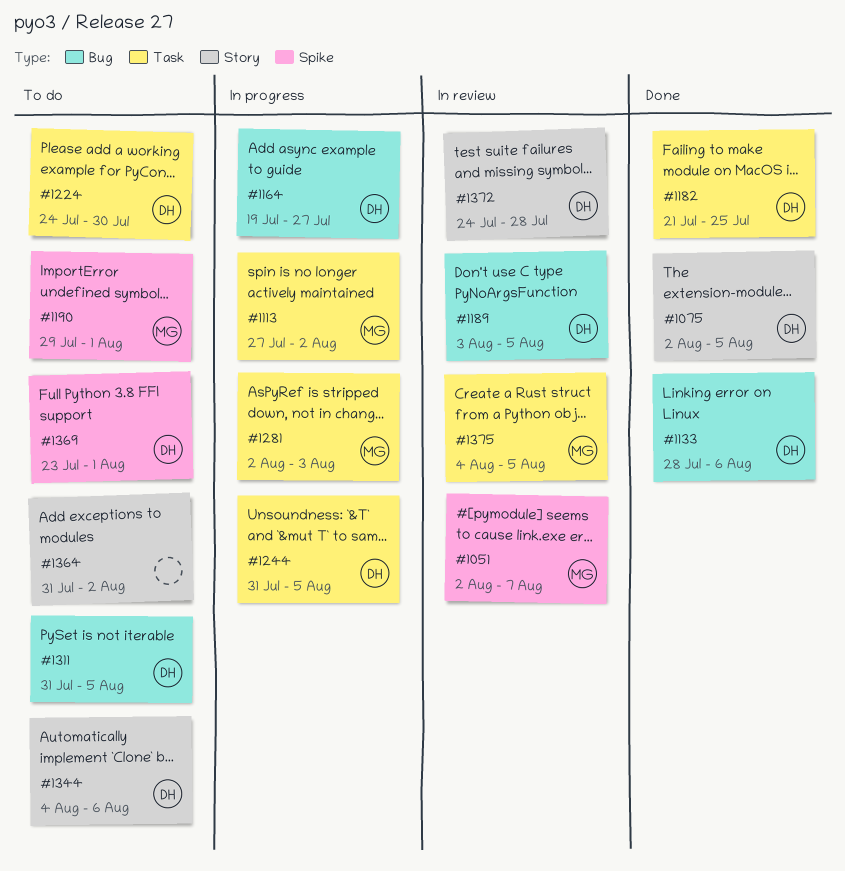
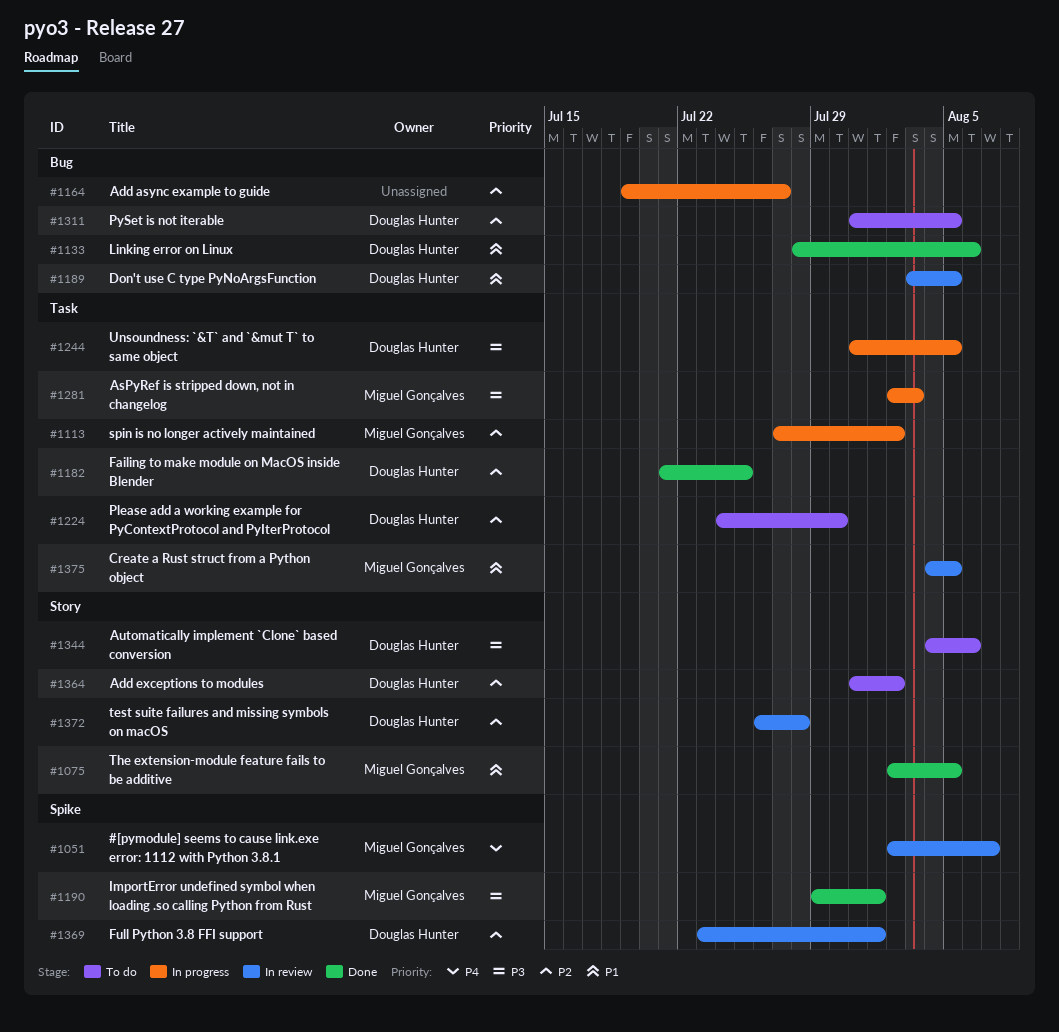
#1075, owner: Douglas Hunter -> Miguel Gonçalves
#1164, owner: Douglas Hunter -> none
#1190, status: To do -> Done
#1364, owner: none -> Douglas Hunter
#1369, status: To do -> In review
#1372, start: Jul 24 -> Jul 26

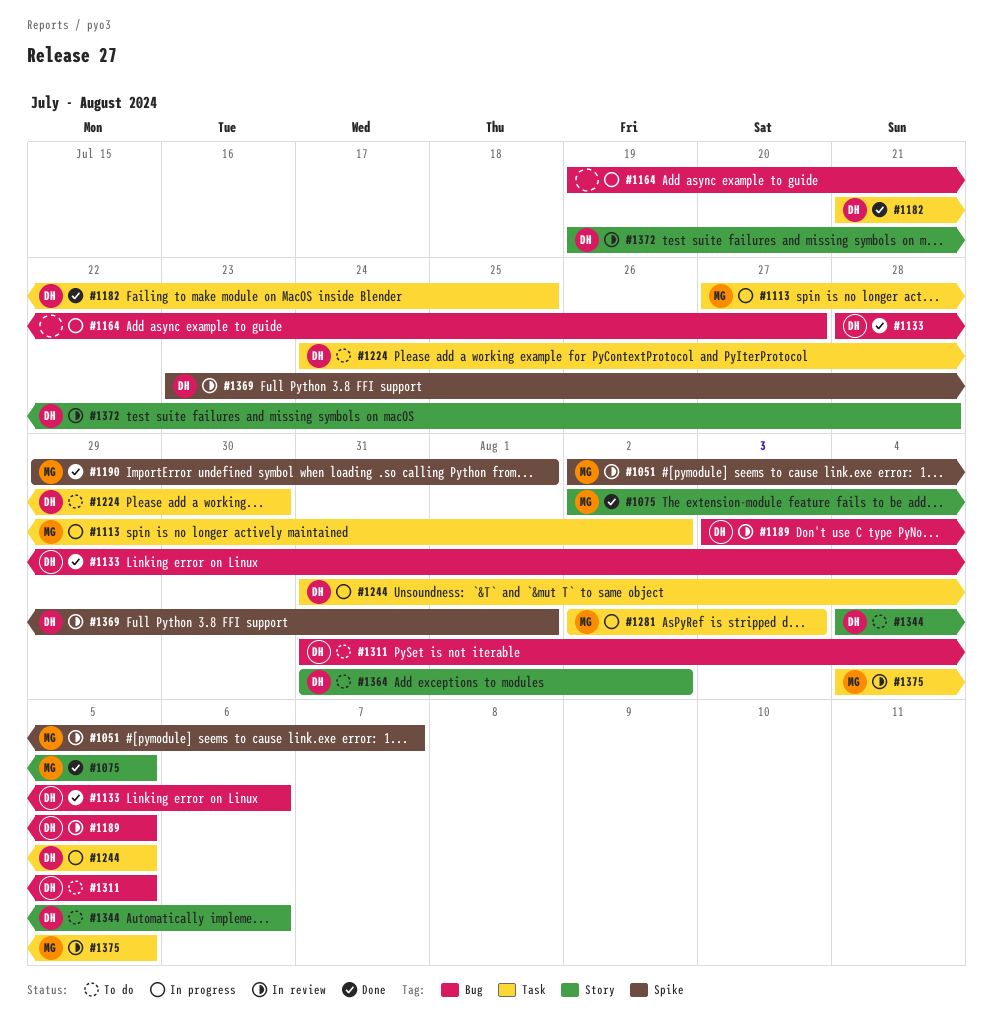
#1372, start: Jul 26 -> Jul 19

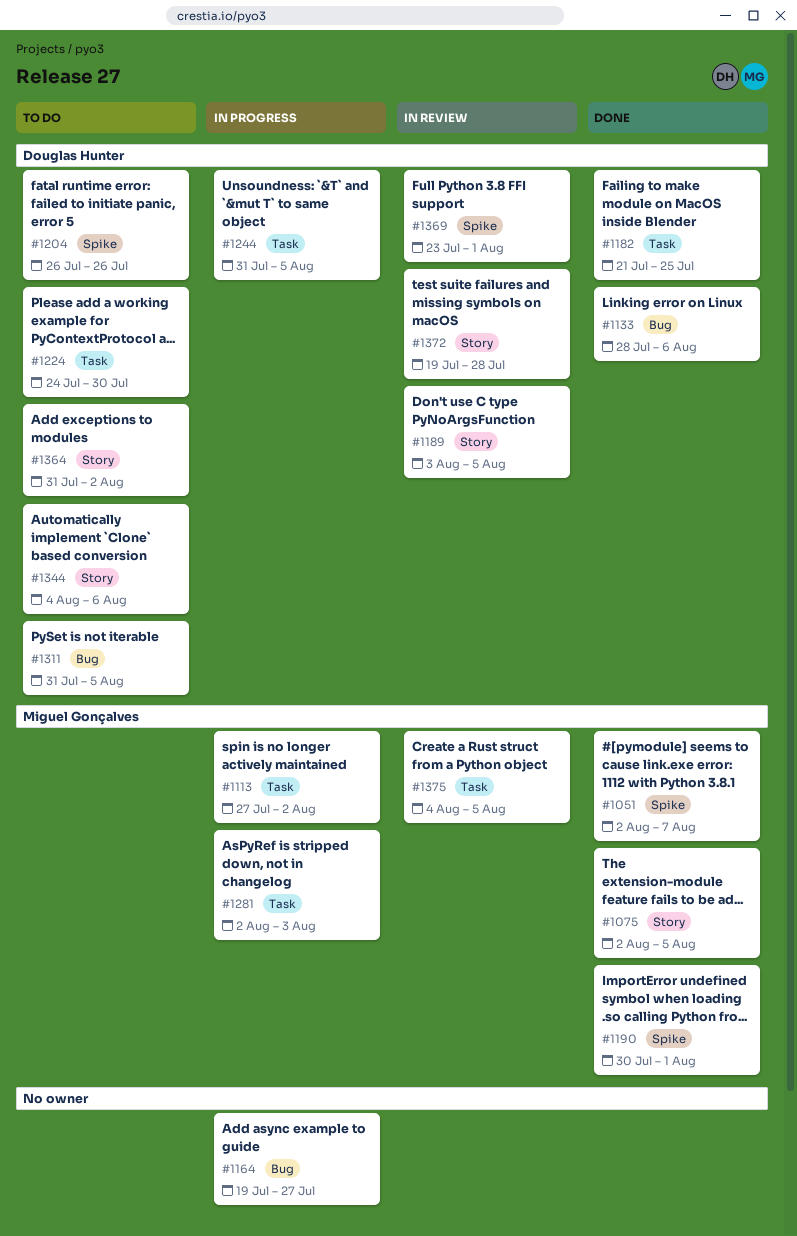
#1051, status: In review -> Done
#1189, label: Bug -> Story
#1190, start: Jul 29 -> Jul 30
#1204: none -> present

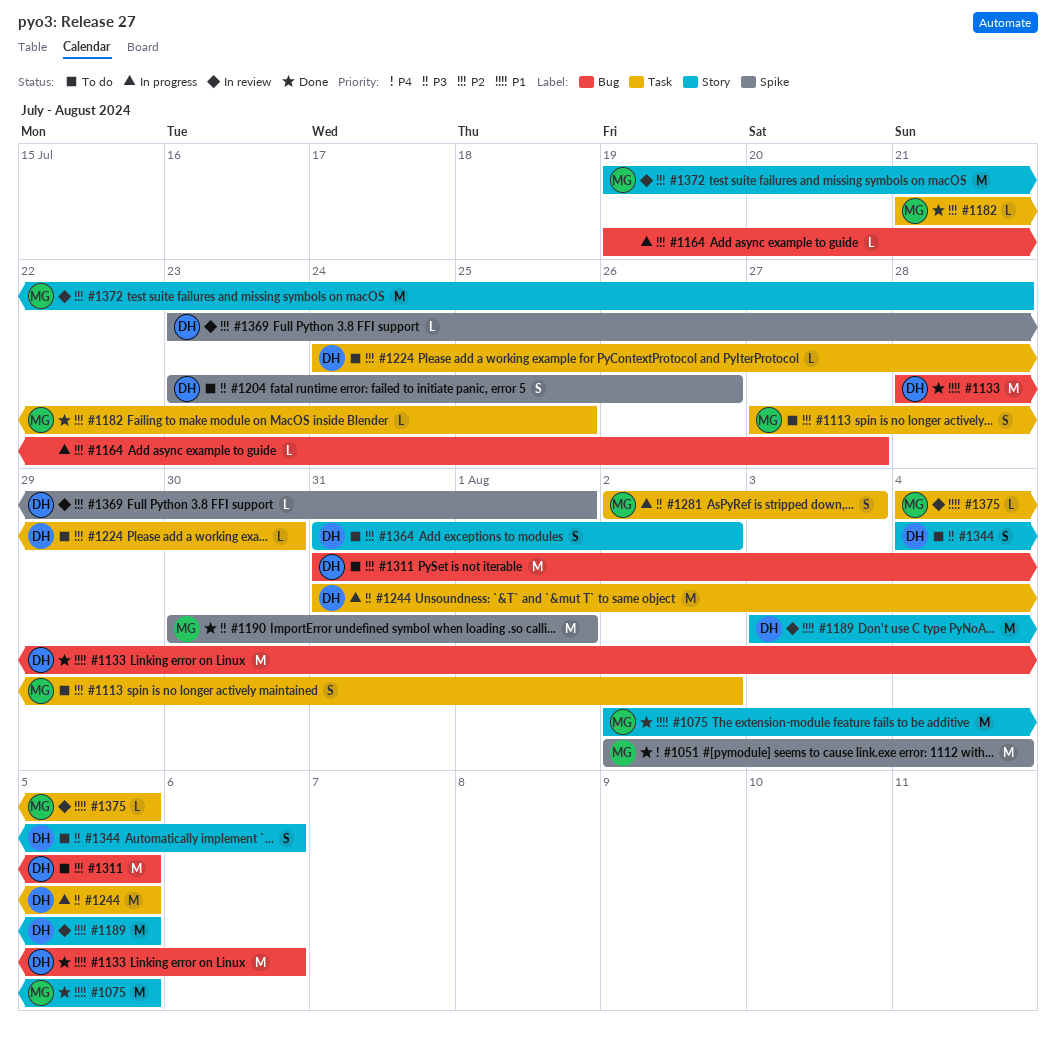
#1051, due: Aug 7 -> Aug 4
#1113, status: In progress -> To do
#1182, owner: Douglas Hunter -> Miguel Gonçalves
#1204, start: Jul 26 -> Jul 23
#1372, owner: Douglas Hunter -> Miguel Gonçalves

